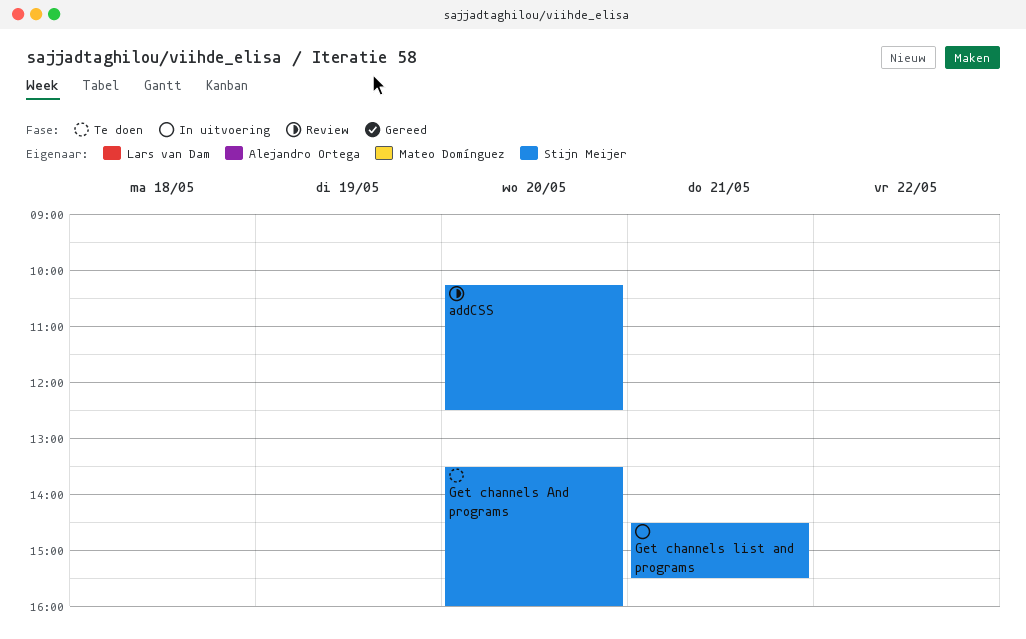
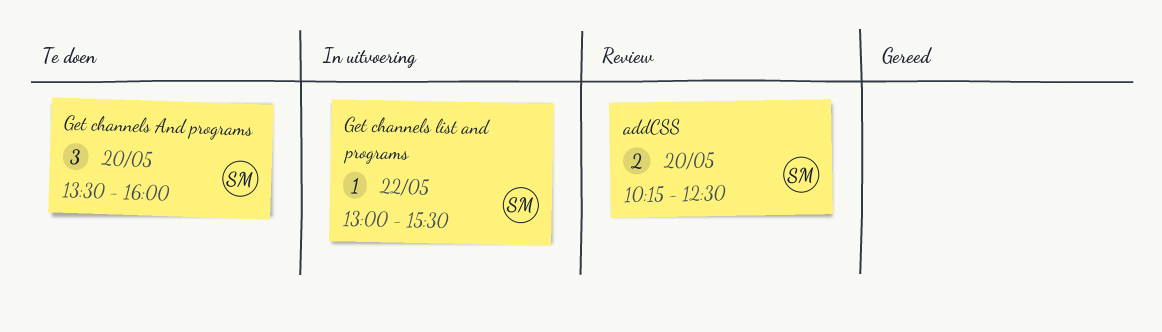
Get channels list and programs, day: May 21 -> May 22
Get channels list and programs, begins: 14:30 -> 13:00

